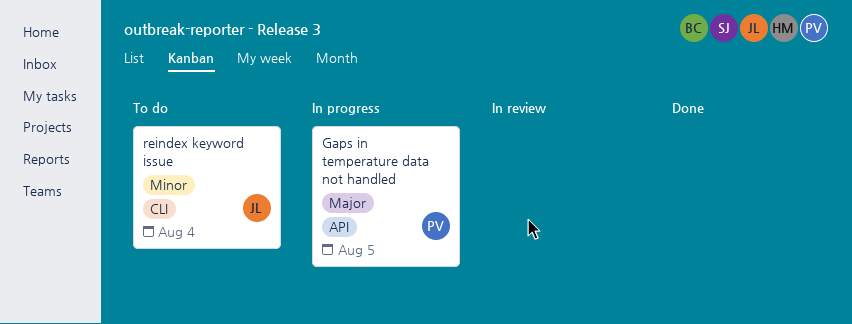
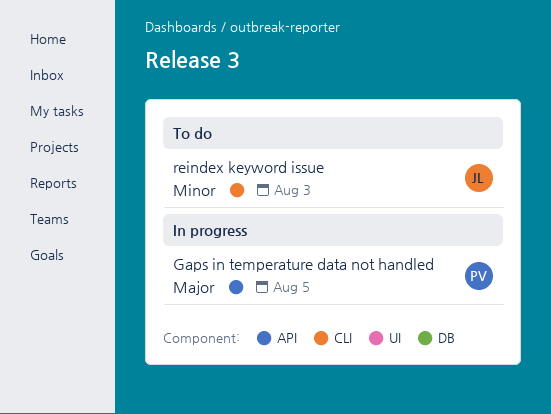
reindex keyword issue, due: Aug 4 -> Aug 3

